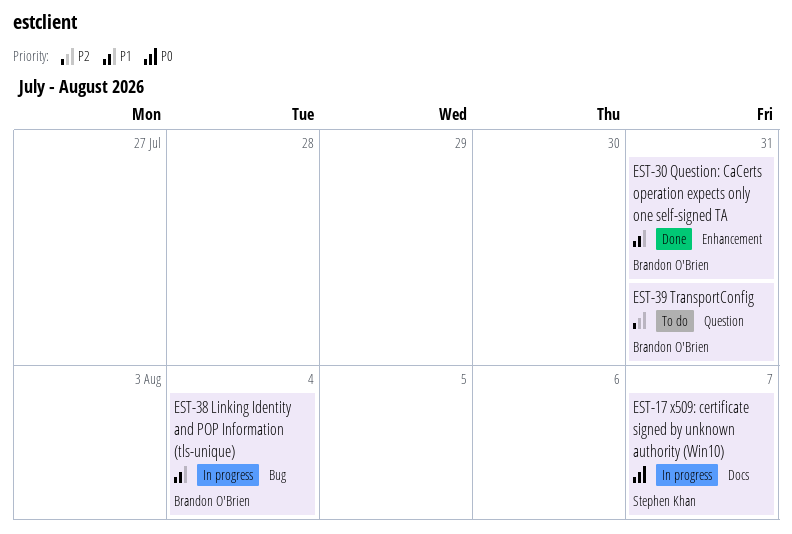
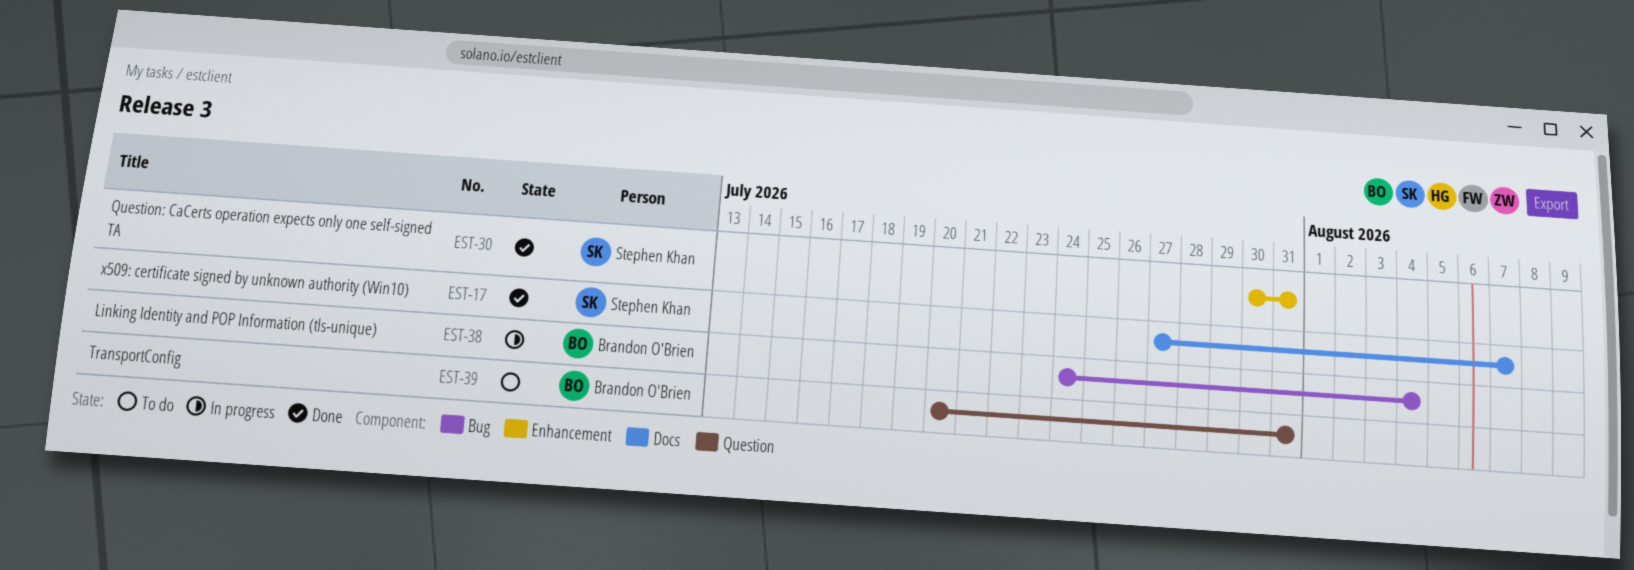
EST-17, status: In progress -> Done
EST-30, owner: Brandon O'Brien -> Stephen Khan

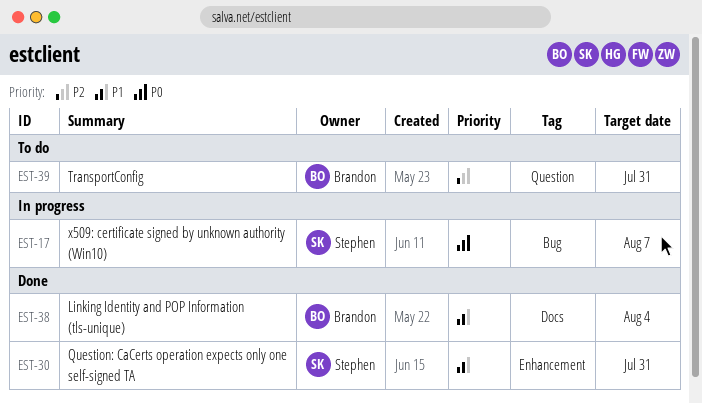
EST-17, status: Done -> In progress
EST-17, label: Docs -> Bug
EST-38, status: In progress -> Done
EST-38, label: Bug -> Docs

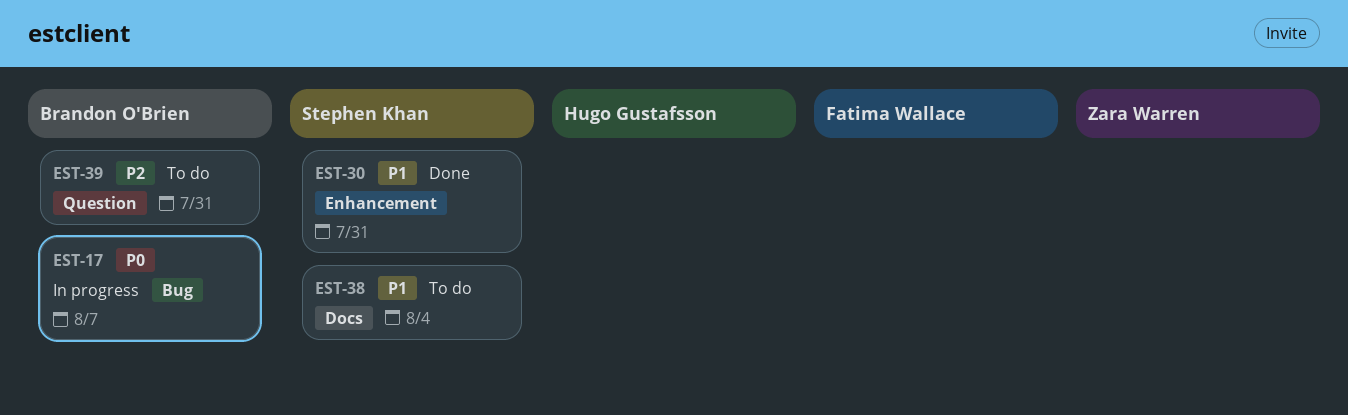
EST-17, owner: Stephen Khan -> Brandon O'Brien
EST-38, status: Done -> To do
EST-38, owner: Brandon O'Brien -> Stephen Khan

